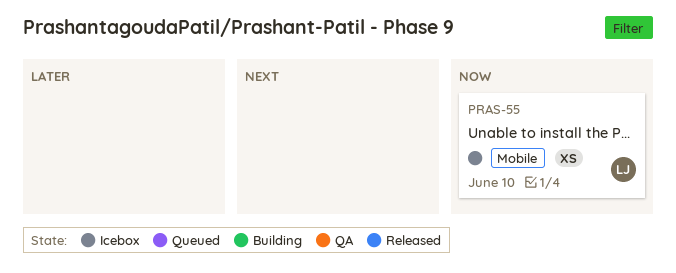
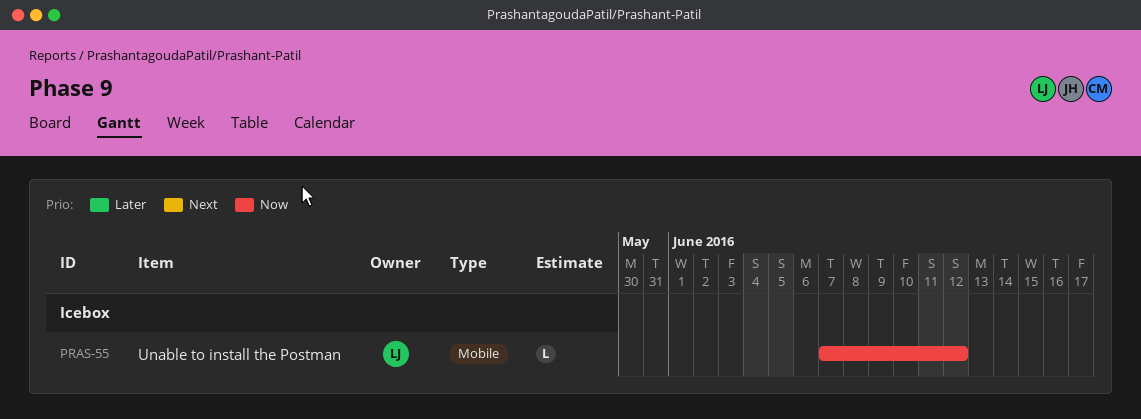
PRAS-55, estimate: XS -> L
PRAS-55, due: Jun 10 -> Jun 12

